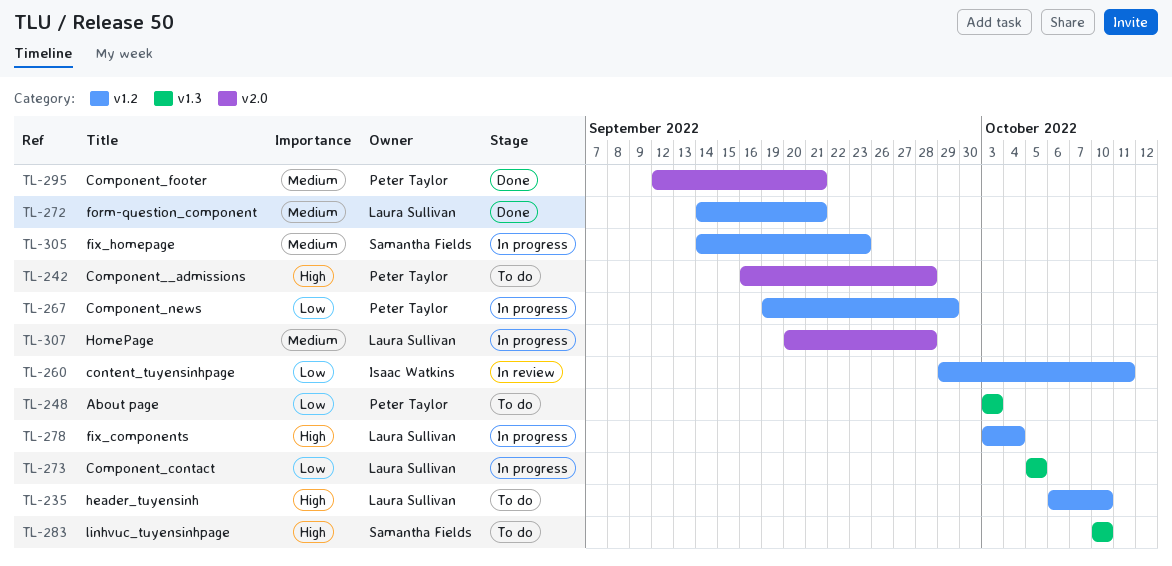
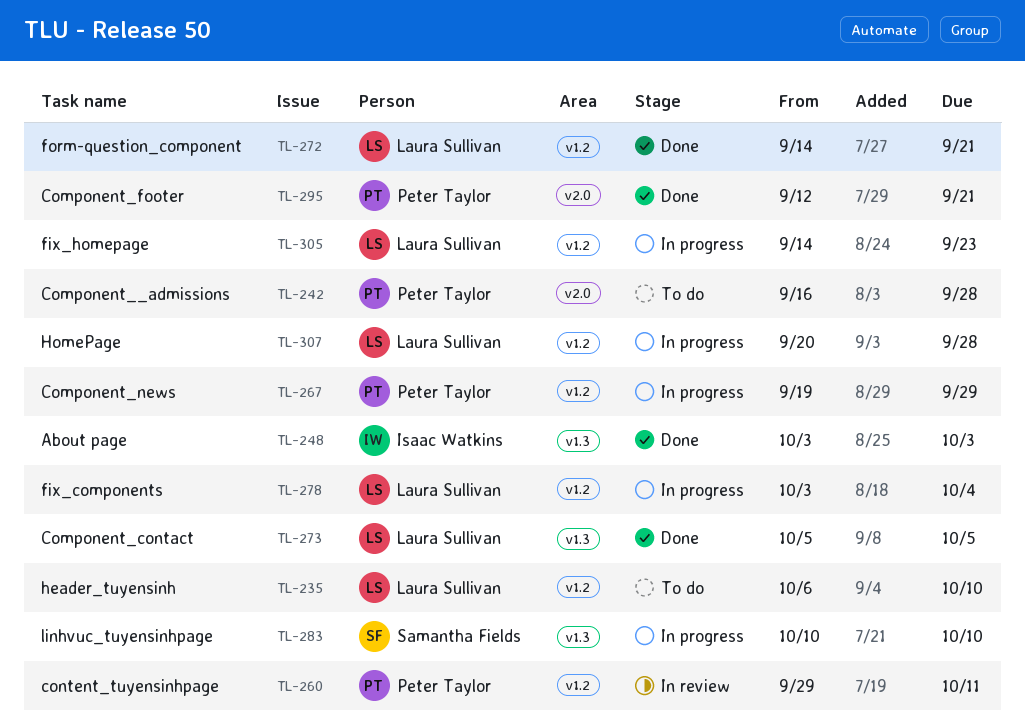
TL-248, status: To do -> Done
TL-248, owner: Peter Taylor -> Isaac Watkins
TL-260, owner: Isaac Watkins -> Peter Taylor
TL-273, status: In progress -> Done
TL-283, status: To do -> In progress
TL-305, owner: Samantha Fields -> Laura Sullivan
TL-307, label: v2.0 -> v1.2

